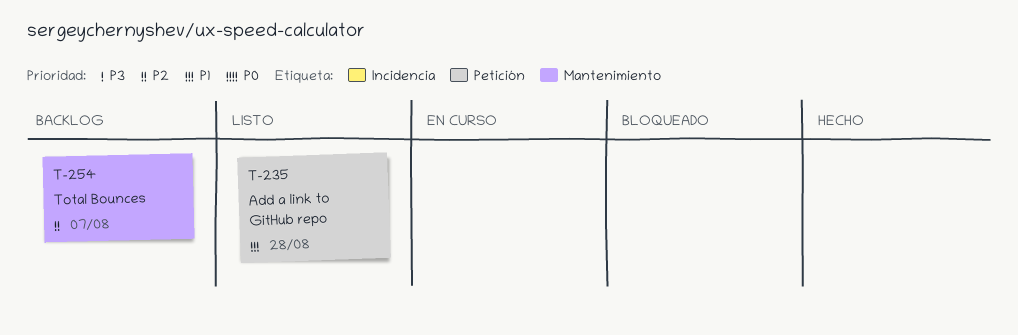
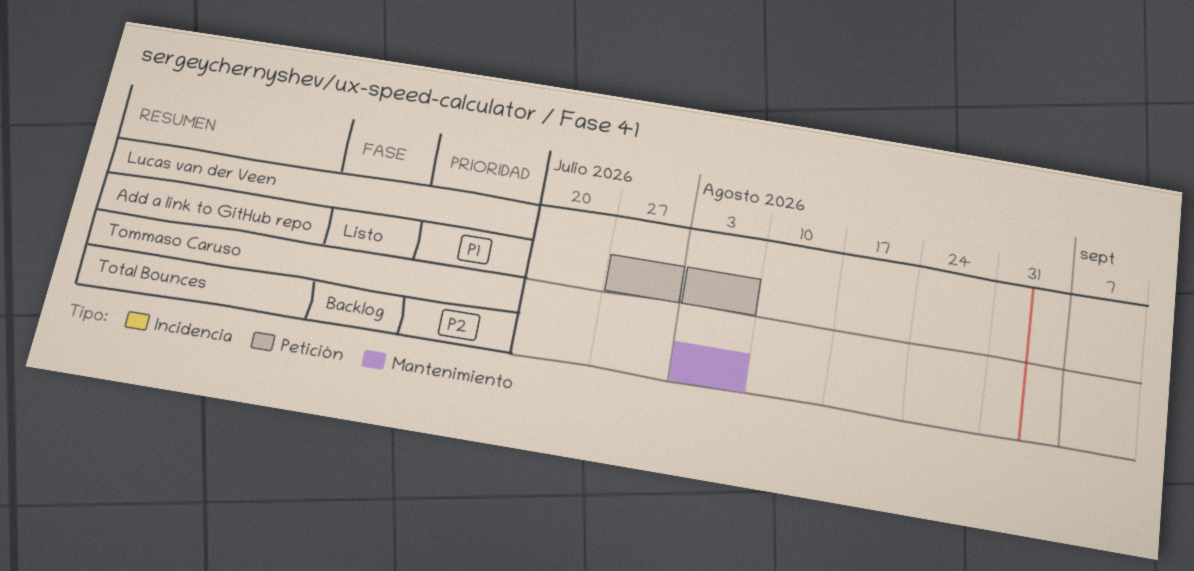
Add a link to GitHub repo, due: Aug 28 -> Aug 7

